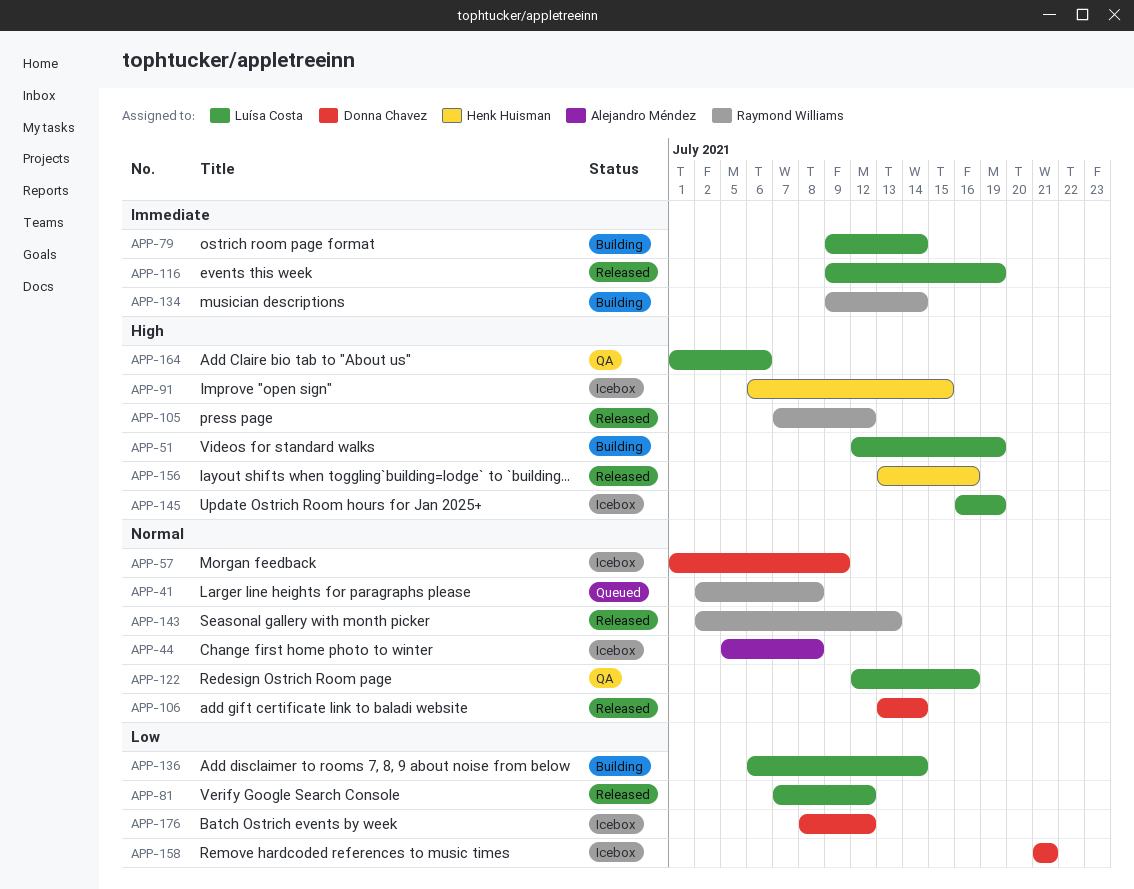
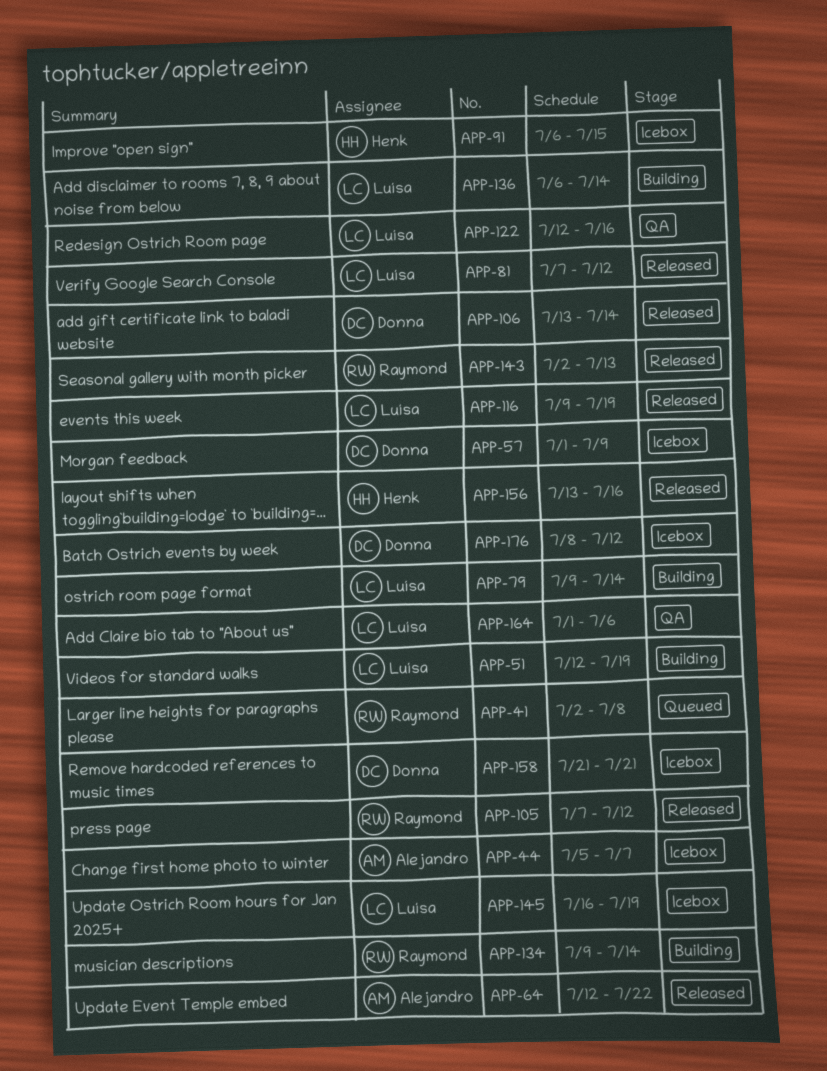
APP-44, due: Jul 8 -> Jul 7
APP-64: none -> present

